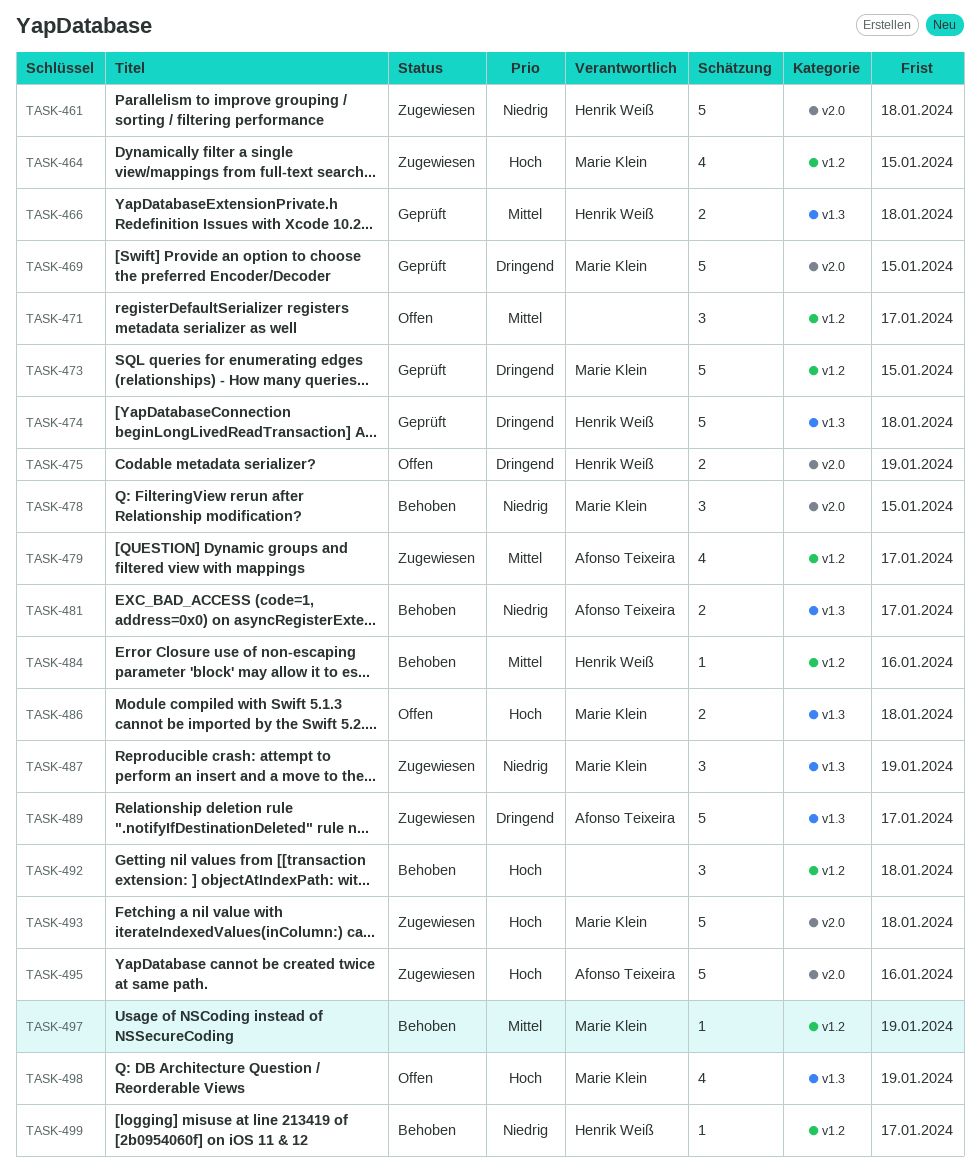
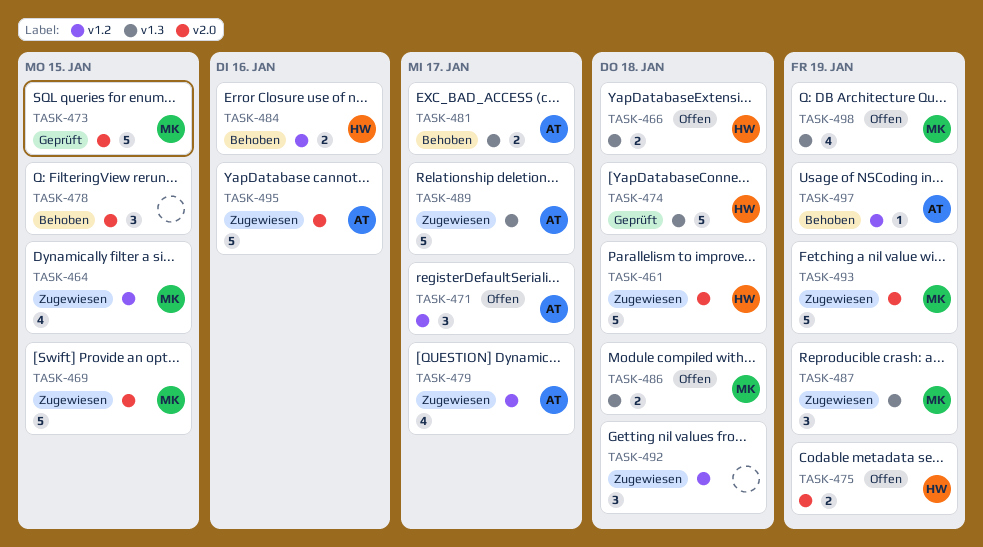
TASK-466, status: Geprüft -> Offen
TASK-469, status: Geprüft -> Zugewiesen
TASK-471, owner: none -> Afonso Teixeira
TASK-473, label: v1.2 -> v2.0
TASK-478, owner: Marie Klein -> none
TASK-484, estimate: 1 -> 2
TASK-492, status: Behoben -> Zugewiesen
TASK-493, due: Jan 18 -> Jan 19
TASK-497, owner: Marie Klein -> Afonso Teixeira
TASK-499: present -> none

